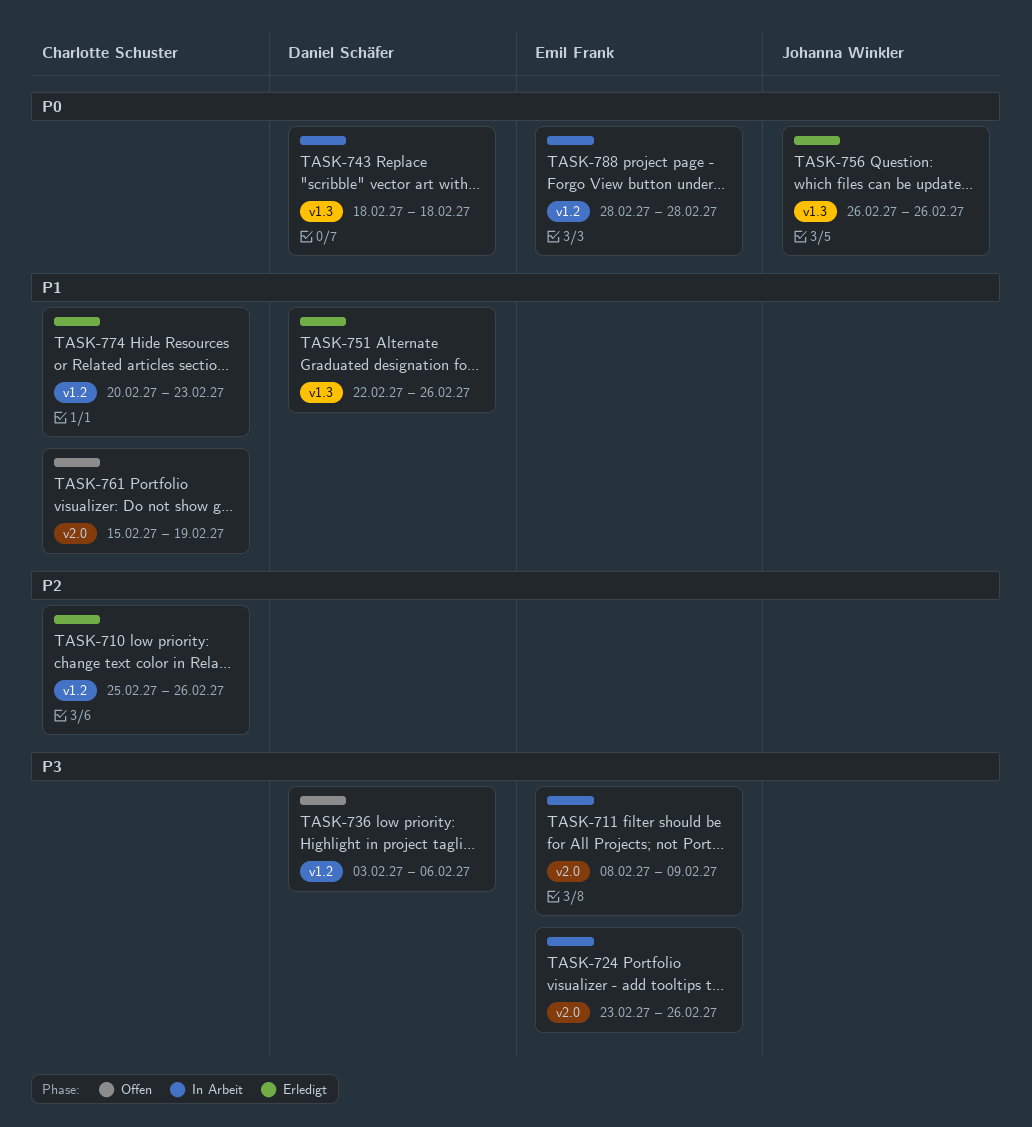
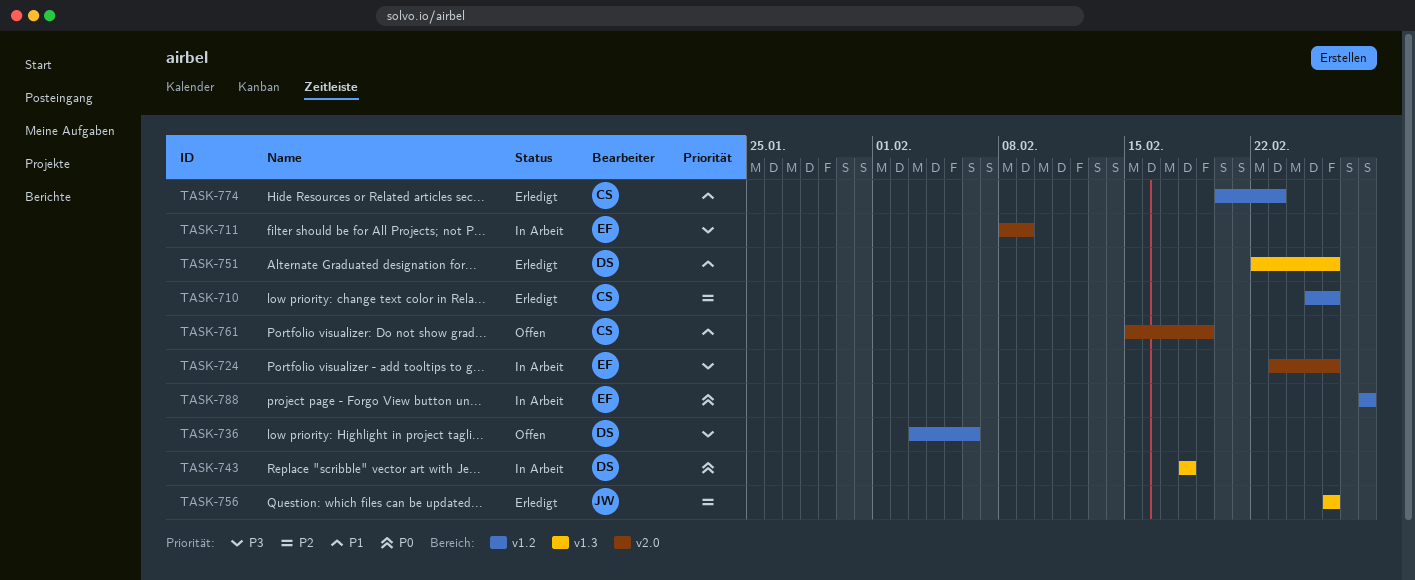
TASK-756, priority: P0 -> P2

